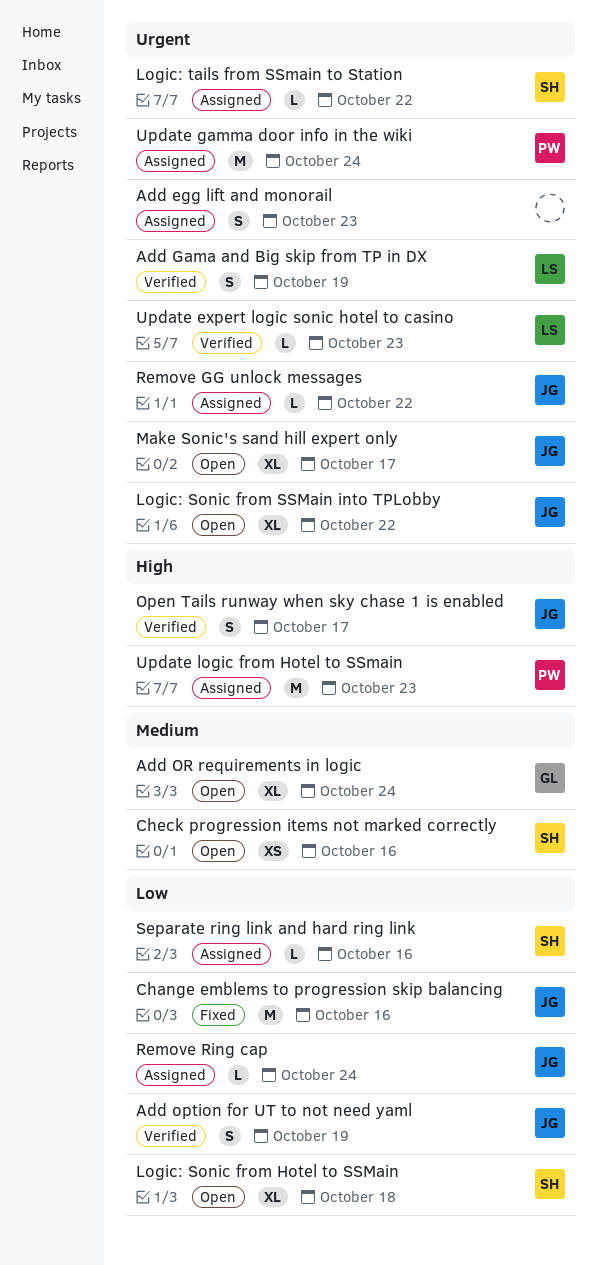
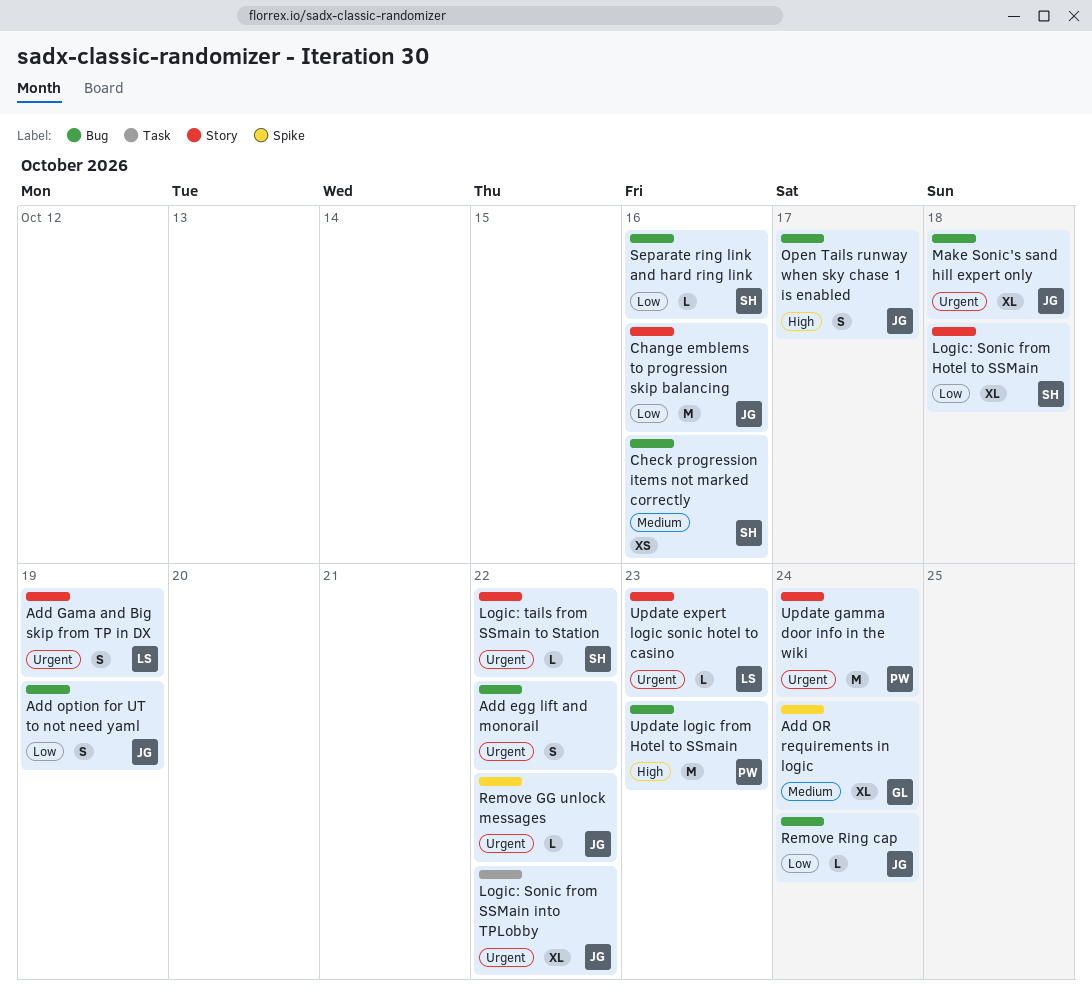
Add egg lift and monorail, due: Oct 23 -> Oct 22
Make Sonic's sand hill expert only, due: Oct 17 -> Oct 18

